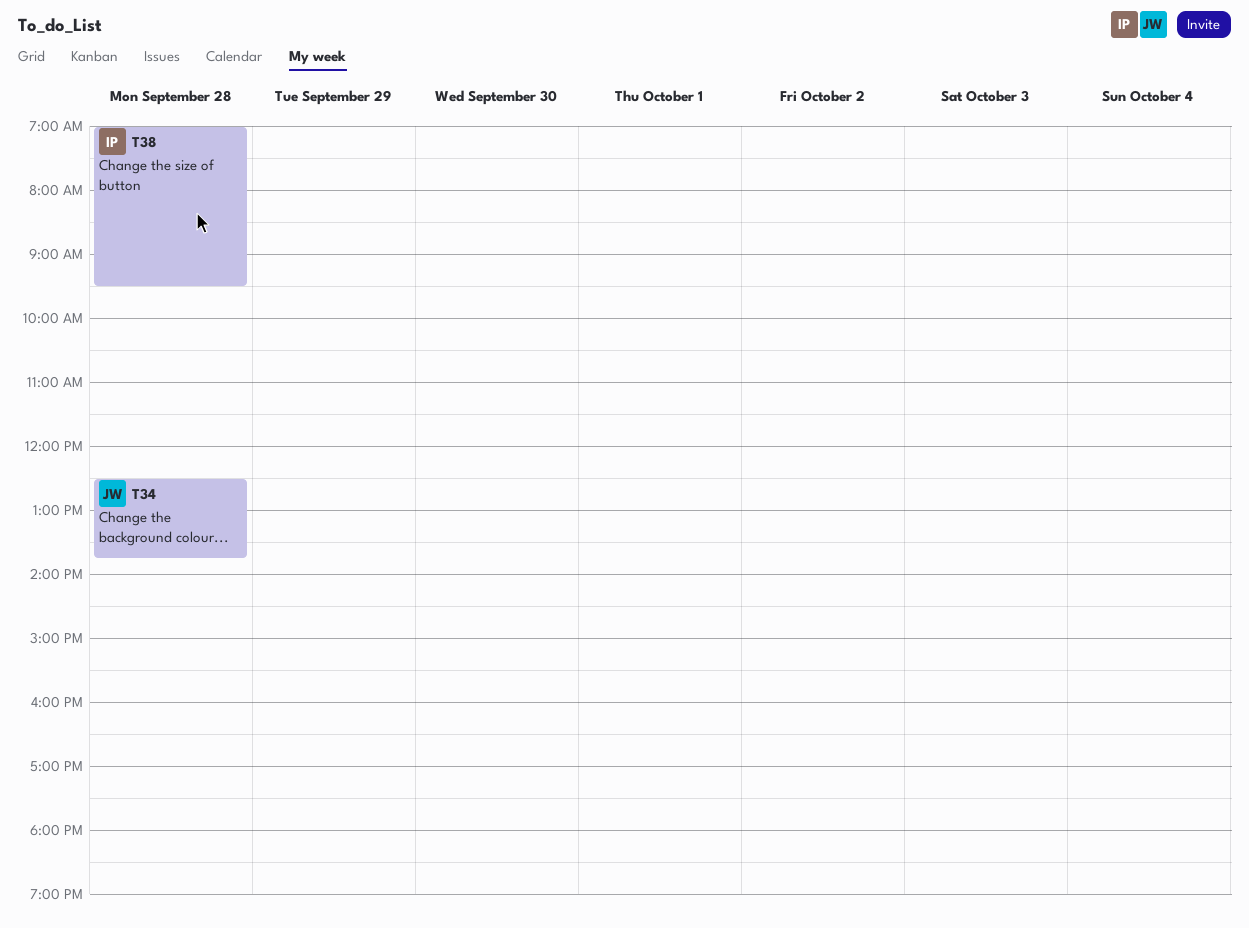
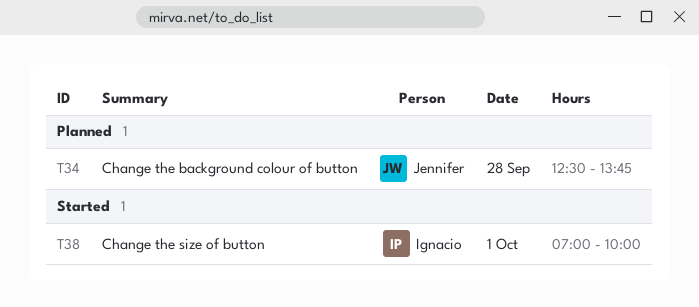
T38, day: Sep 28 -> Oct 1
T38, ends: 09:30 -> 10:00

